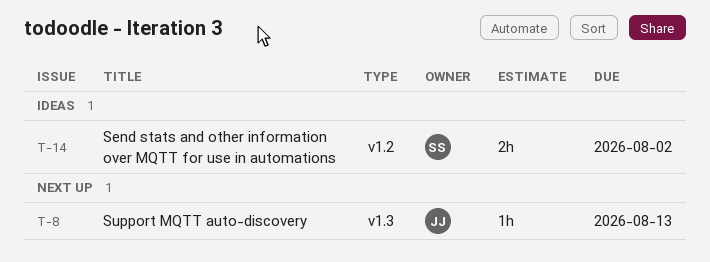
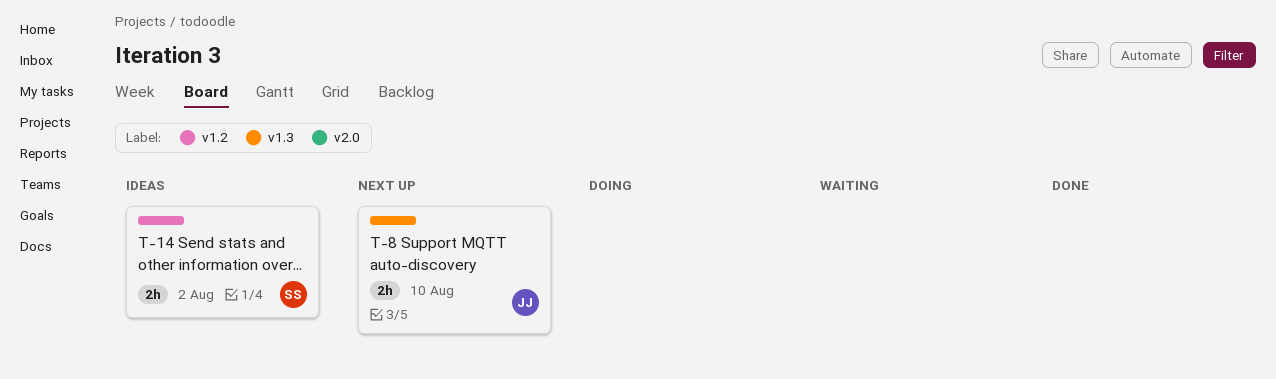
T-8, estimate: 1h -> 2h
T-8, due: Aug 13 -> Aug 10

